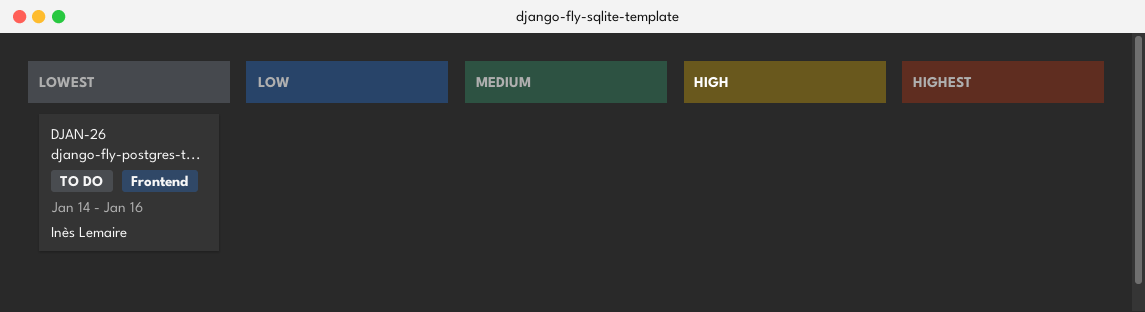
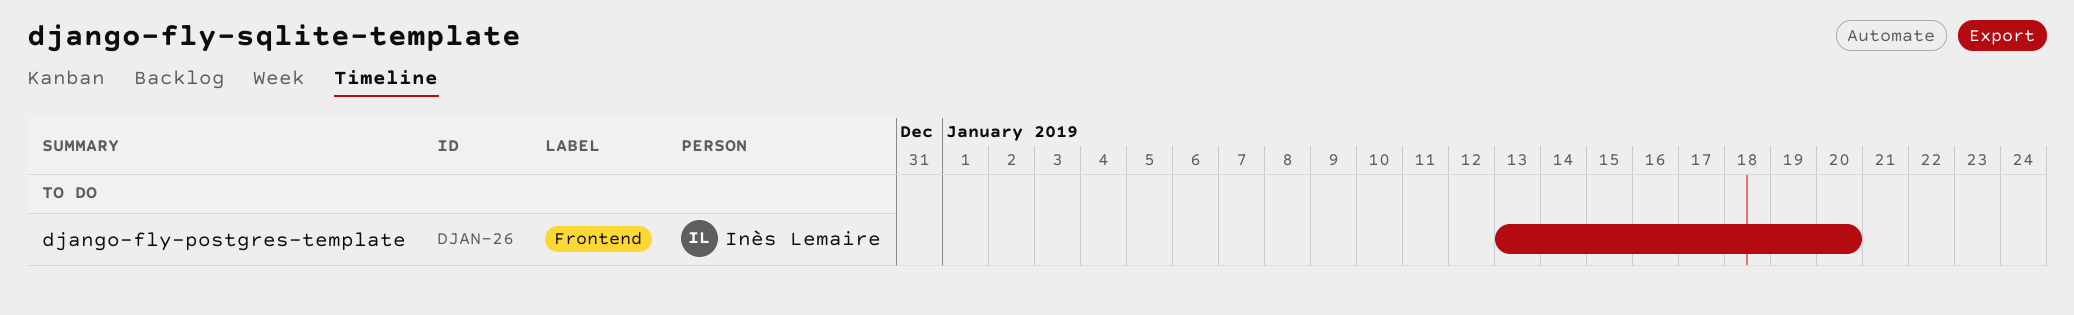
DJAN-26, start: Jan 14 -> Jan 13
DJAN-26, due: Jan 16 -> Jan 20

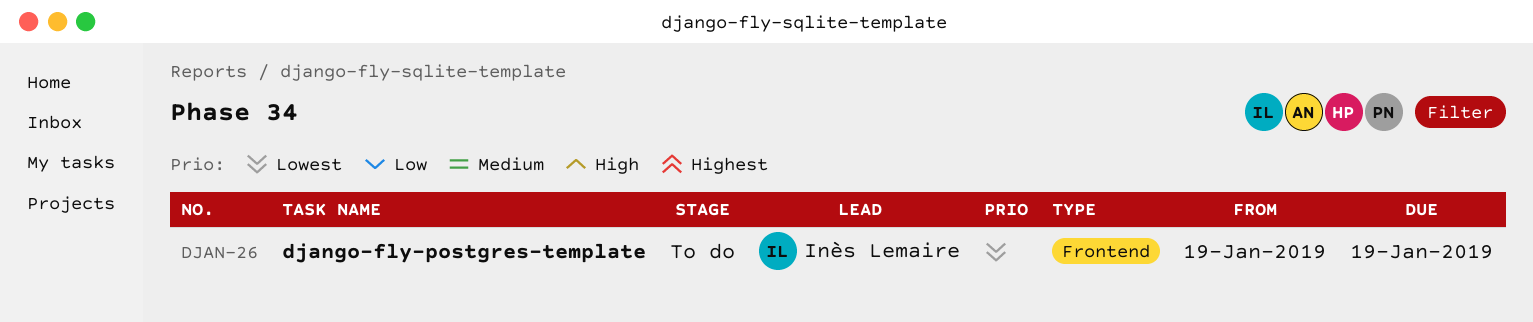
DJAN-26, start: Jan 13 -> Jan 19
DJAN-26, due: Jan 20 -> Jan 19

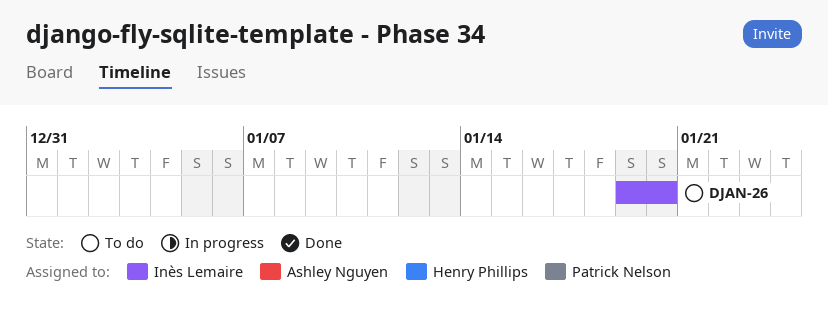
DJAN-26, due: Jan 19 -> Jan 20

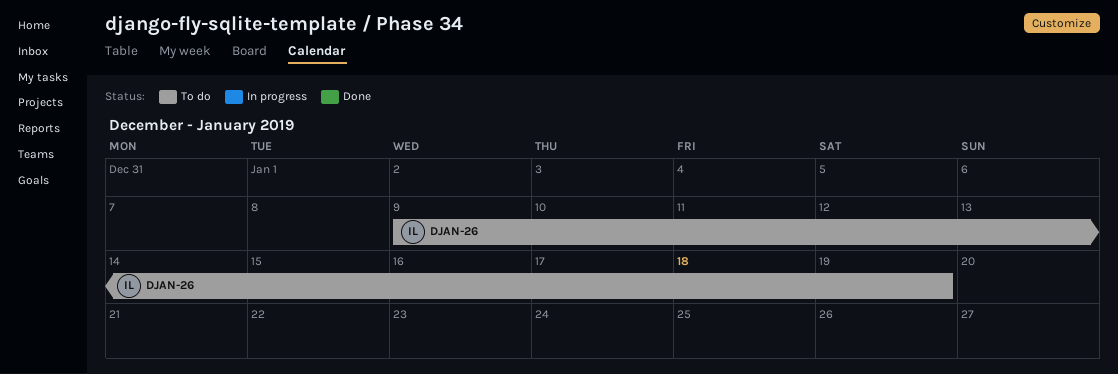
DJAN-26, start: Jan 19 -> Jan 9
DJAN-26, due: Jan 20 -> Jan 19

